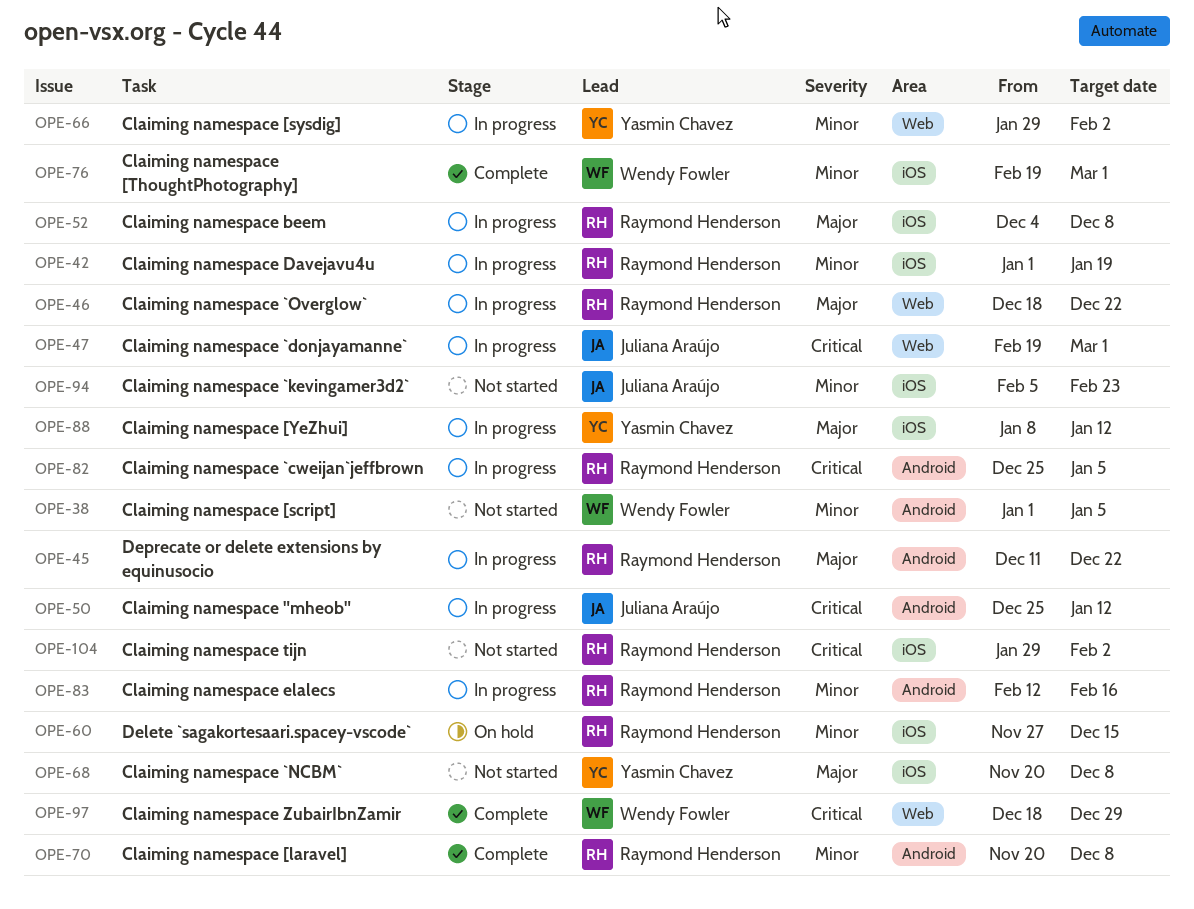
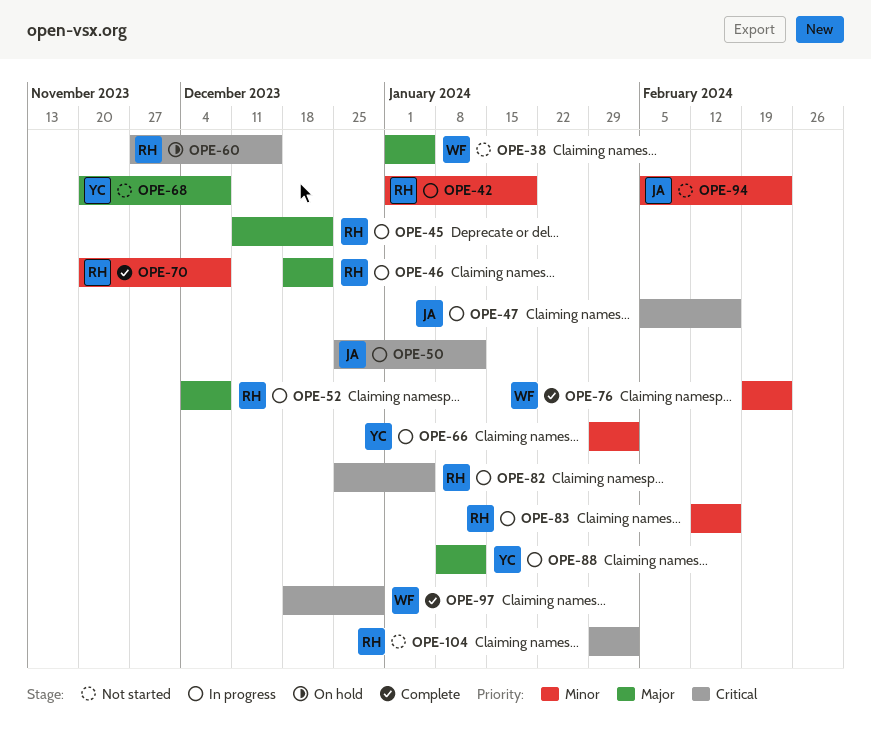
OPE-38, priority: Minor -> Major
OPE-47, start: Feb 19 -> Feb 5
OPE-47, due: Mar 1 -> Feb 16
OPE-60, priority: Minor -> Critical
OPE-76, due: Mar 1 -> Feb 23

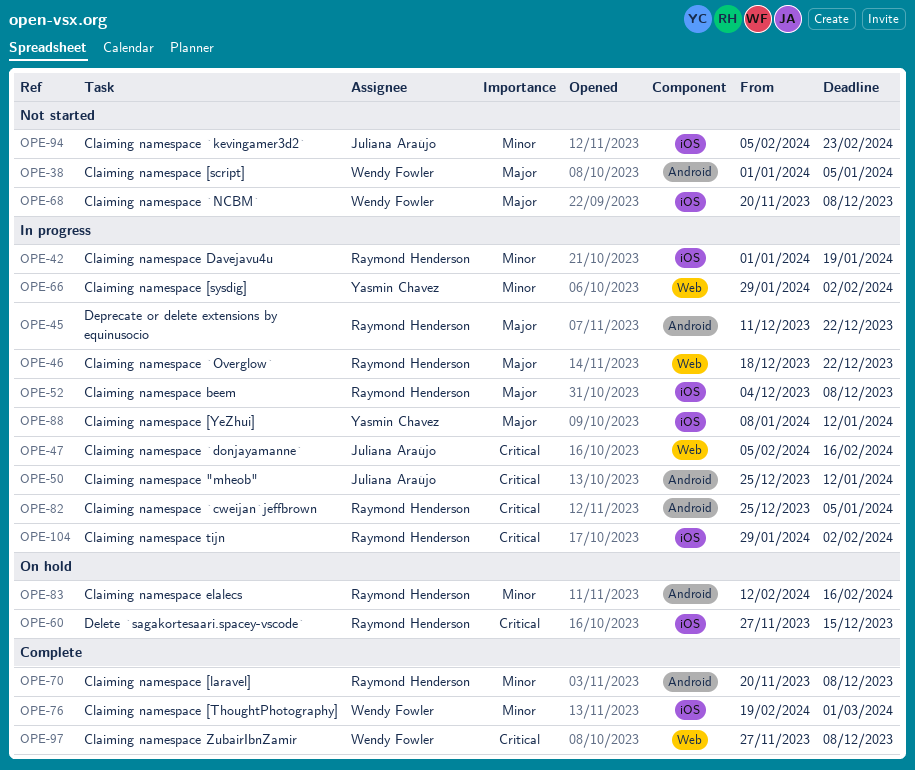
OPE-68, owner: Yasmin Chavez -> Wendy Fowler
OPE-76, due: Feb 23 -> Mar 1
OPE-83, status: In progress -> On hold
OPE-97, start: Dec 18 -> Nov 27
OPE-97, due: Dec 29 -> Dec 8
OPE-104, status: Not started -> In progress

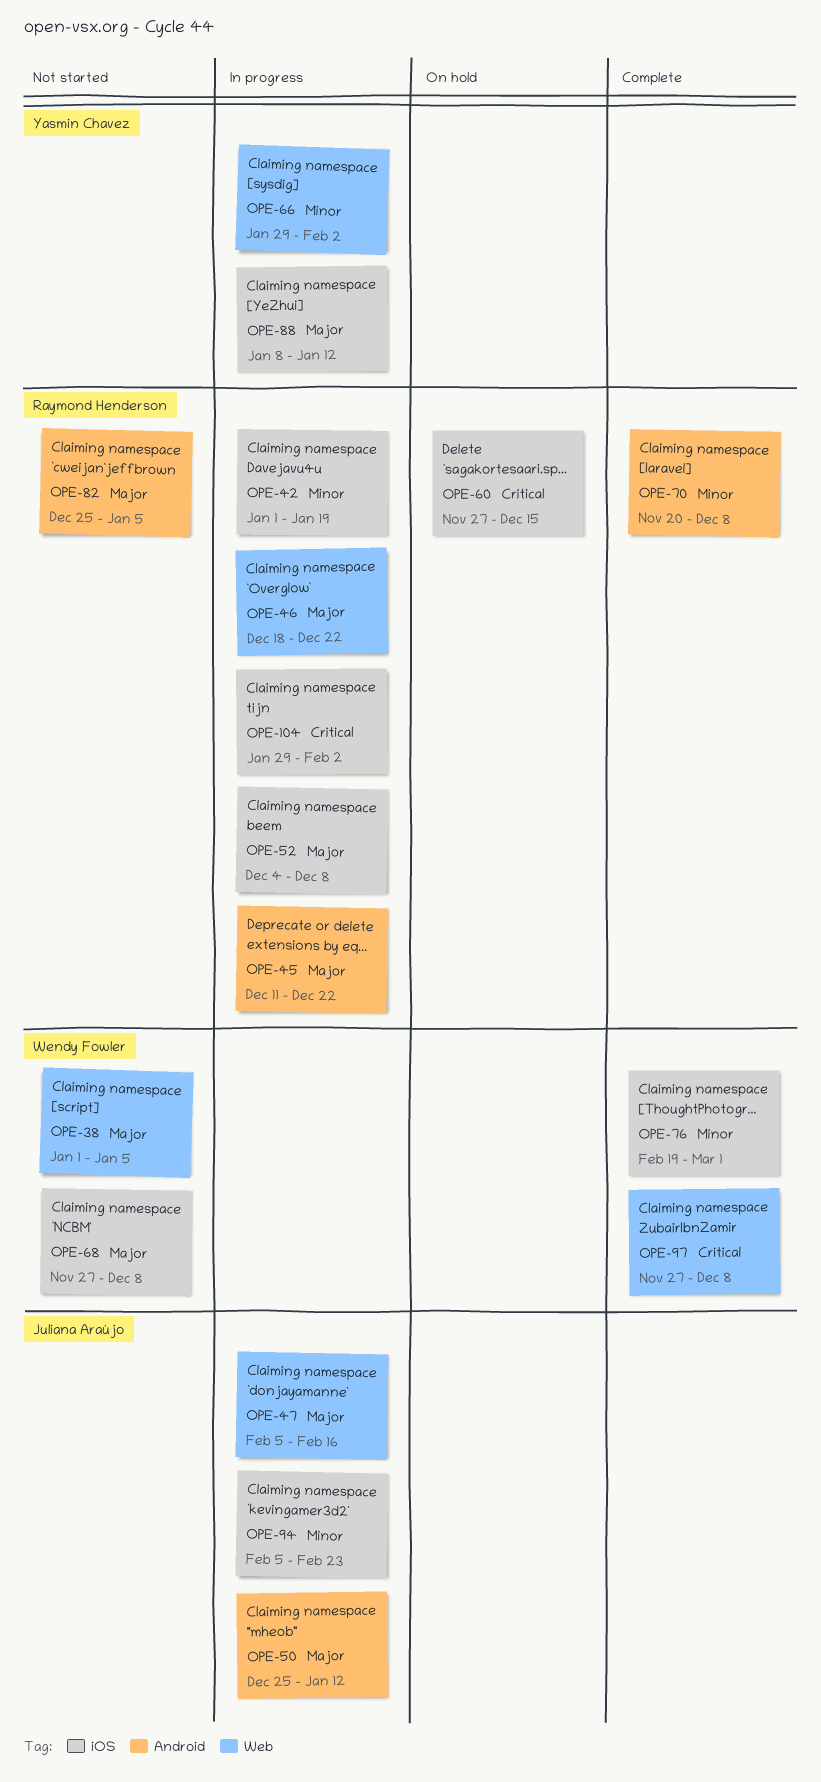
OPE-38, label: Android -> Web
OPE-47, priority: Critical -> Major
OPE-50, priority: Critical -> Major
OPE-68, start: Nov 20 -> Nov 27
OPE-82, status: In progress -> Not started
OPE-82, priority: Critical -> Major
OPE-83: present -> none
OPE-94, status: Not started -> In progress

